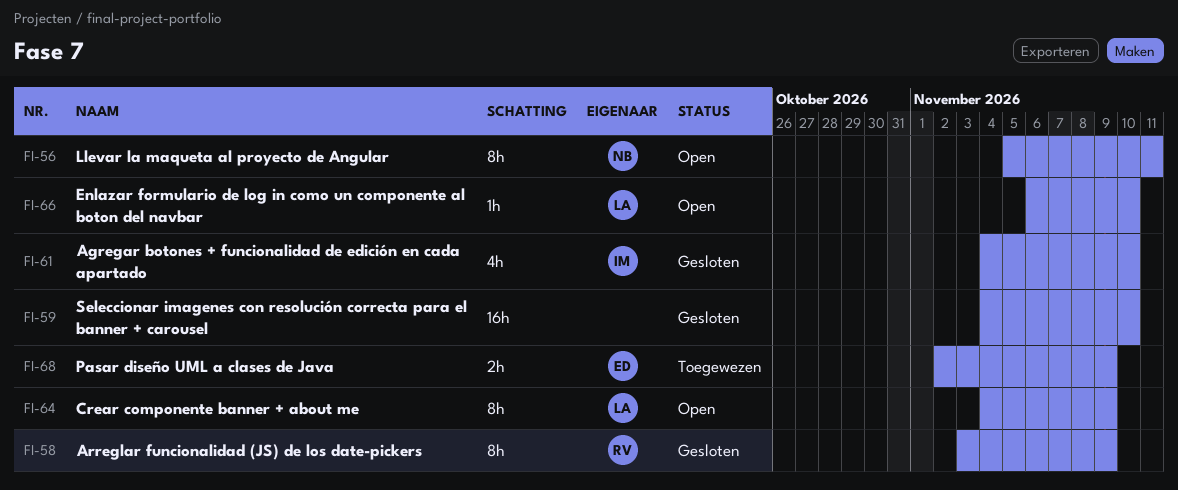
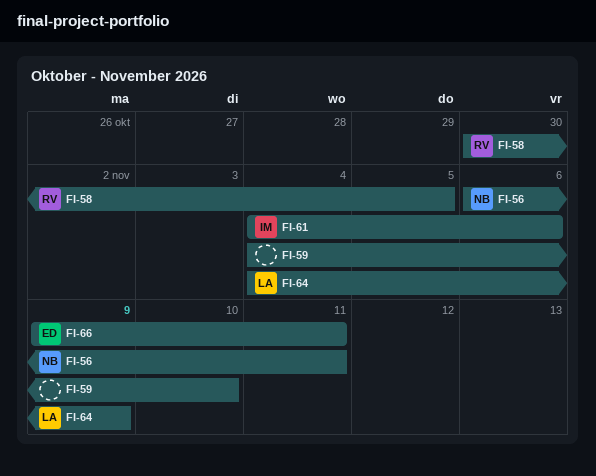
FI-56, start: Nov 5 -> Nov 6
FI-58, start: Nov 3 -> Oct 30
FI-58, due: Nov 9 -> Nov 5
FI-61, due: Nov 10 -> Nov 6
FI-66, owner: LA -> ED
FI-66, start: Nov 6 -> Nov 9
FI-66, due: Nov 10 -> Nov 11
FI-68: present -> none

